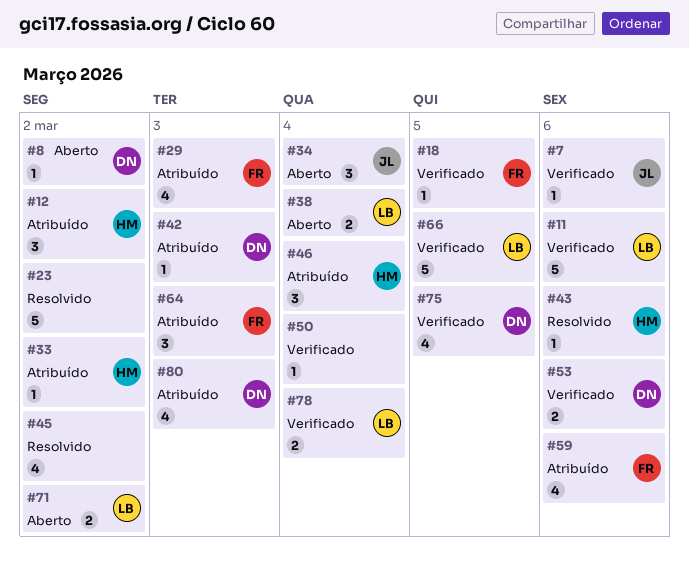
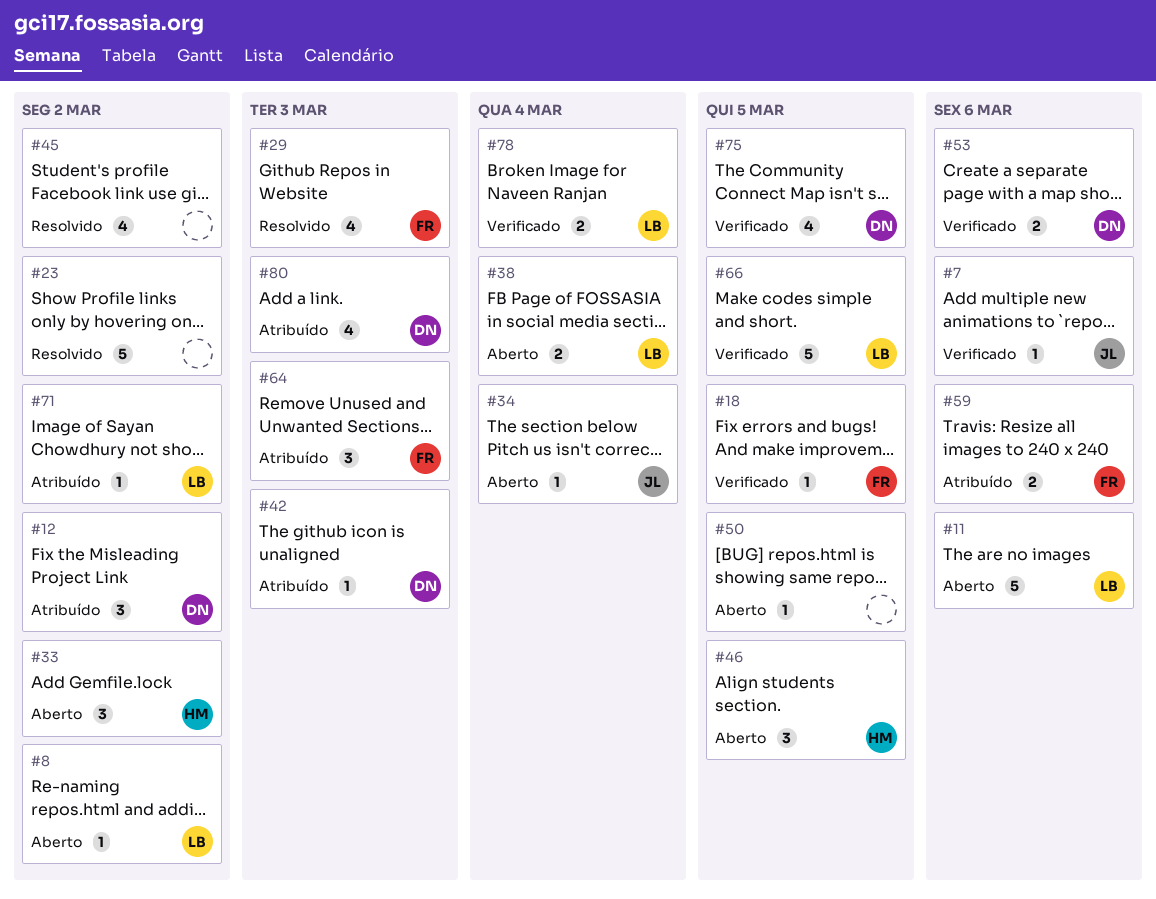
#8, owner: DN -> LB
#11, status: Verificado -> Aberto
#12, owner: HM -> DN
#29, status: Atribuído -> Resolvido
#33, status: Atribuído -> Aberto
#33, estimate: 1 -> 3
#34, estimate: 3 -> 1
#43: present -> none
#46, status: Atribuído -> Aberto
#46, due: Mar 4 -> Mar 5
#50, status: Verificado -> Aberto
#50, due: Mar 4 -> Mar 5
#59, estimate: 4 -> 2
#71, status: Aberto -> Atribuído
#71, estimate: 2 -> 1

